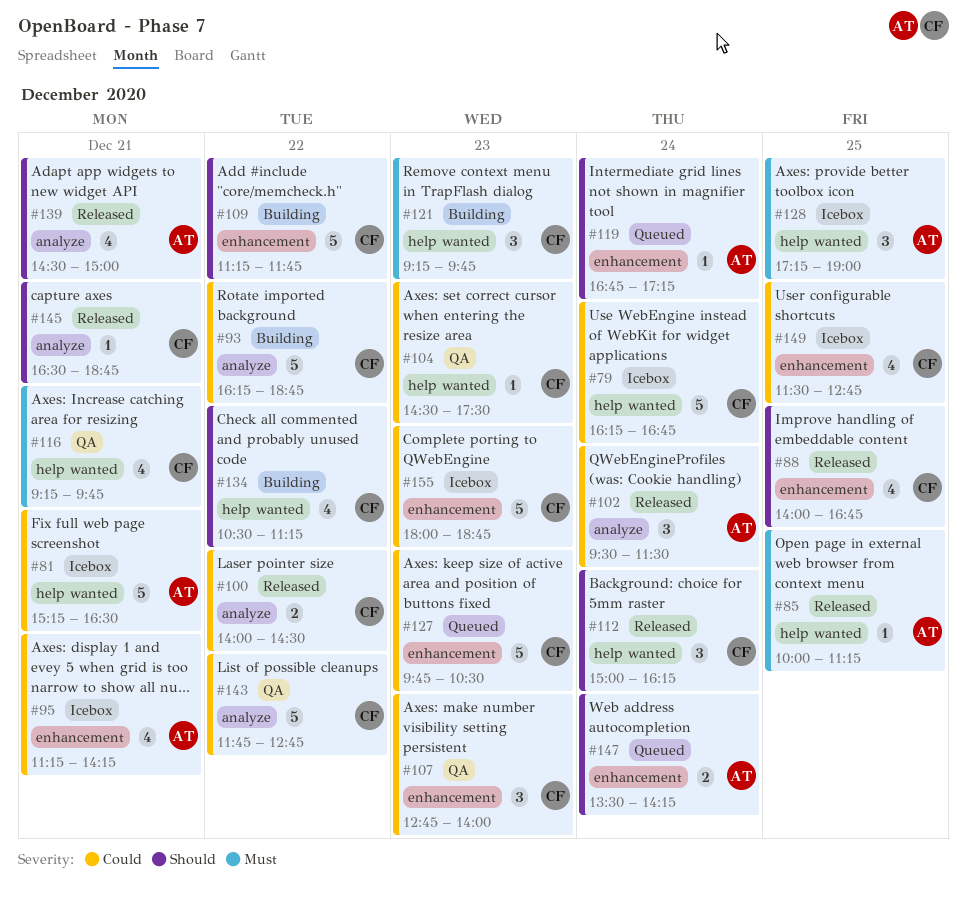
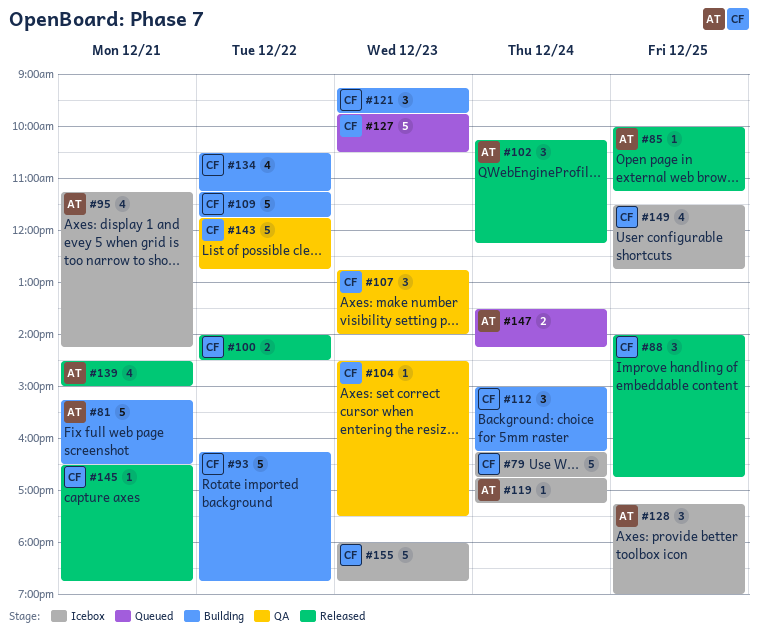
#81, status: Icebox -> Building
#88, estimate: 4 -> 3
#102, begins: 09:30 -> 10:15
#102, ends: 11:30 -> 12:15
#112, status: Released -> Building
#116: present -> none
#119, status: Queued -> Icebox

